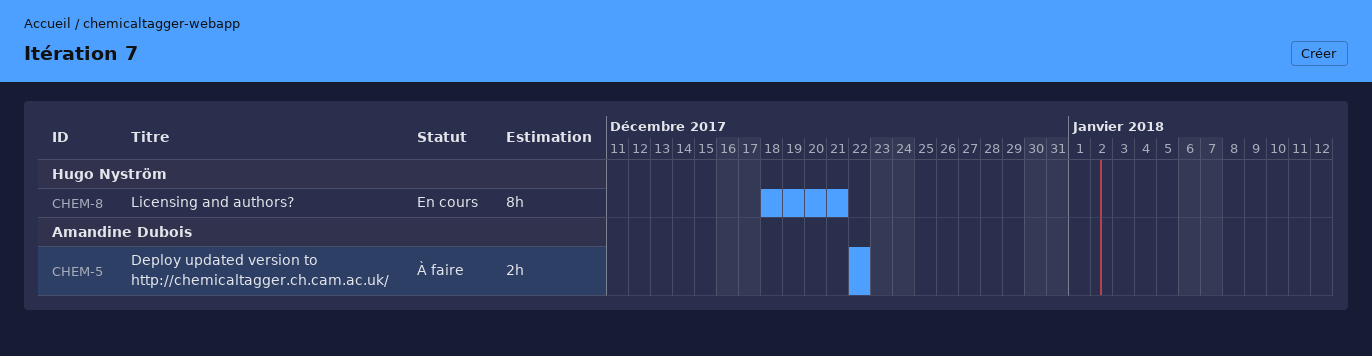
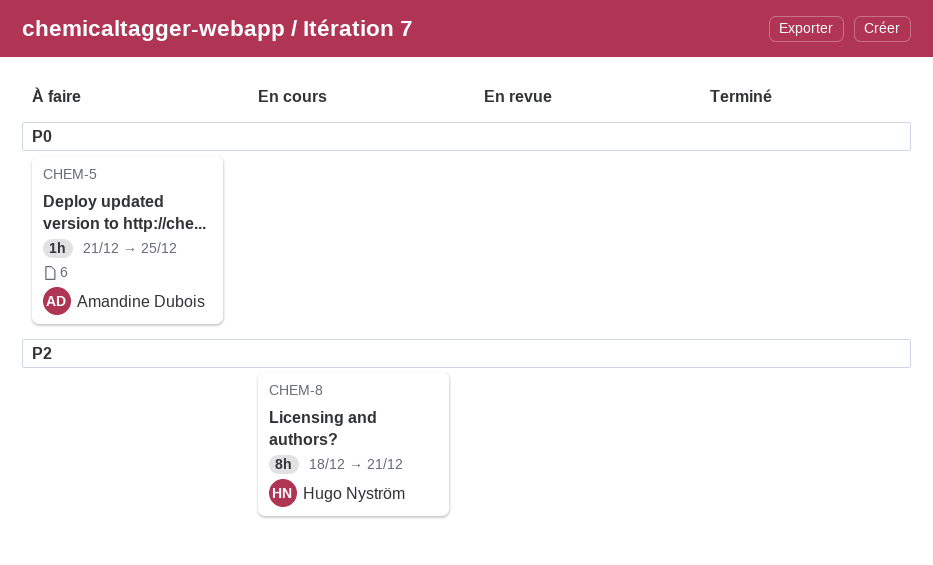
CHEM-5, estimate: 2h -> 1h
CHEM-5, start: Dec 22 -> Dec 21
CHEM-5, due: Dec 22 -> Dec 25

